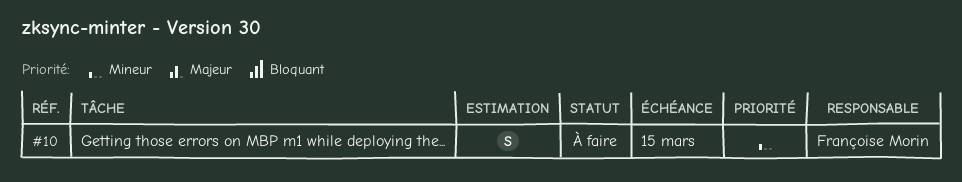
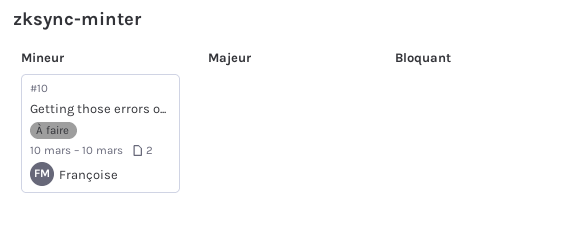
#10, due: Mar 15 -> Mar 10

